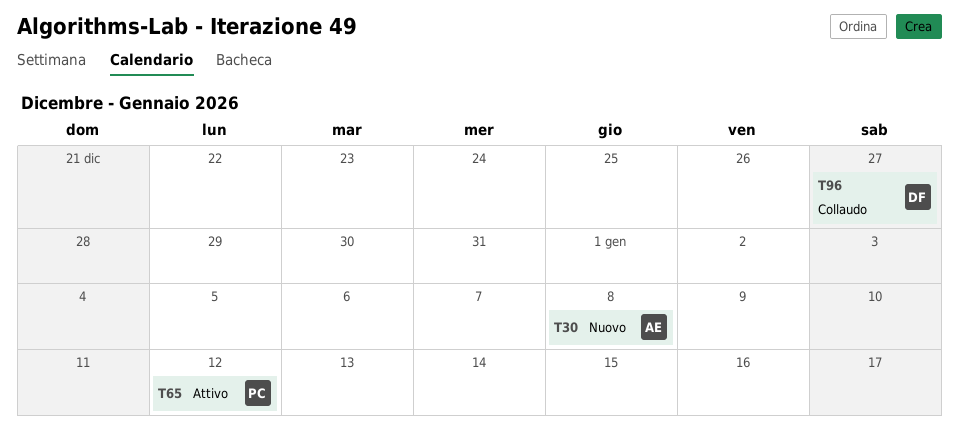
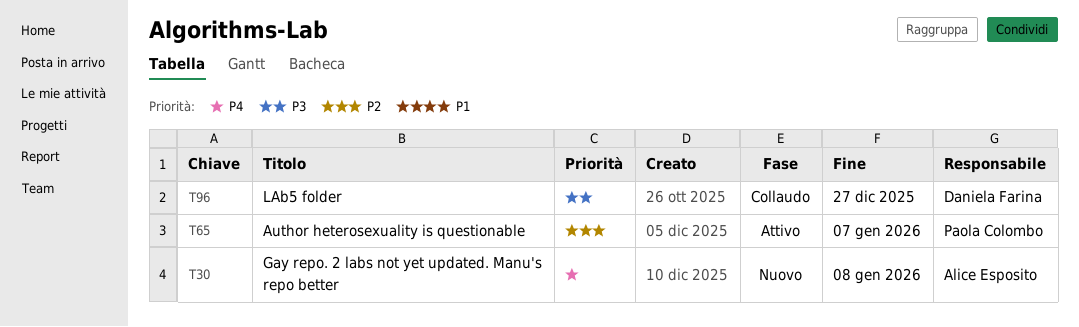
T65, due: Jan 12 -> Jan 7

